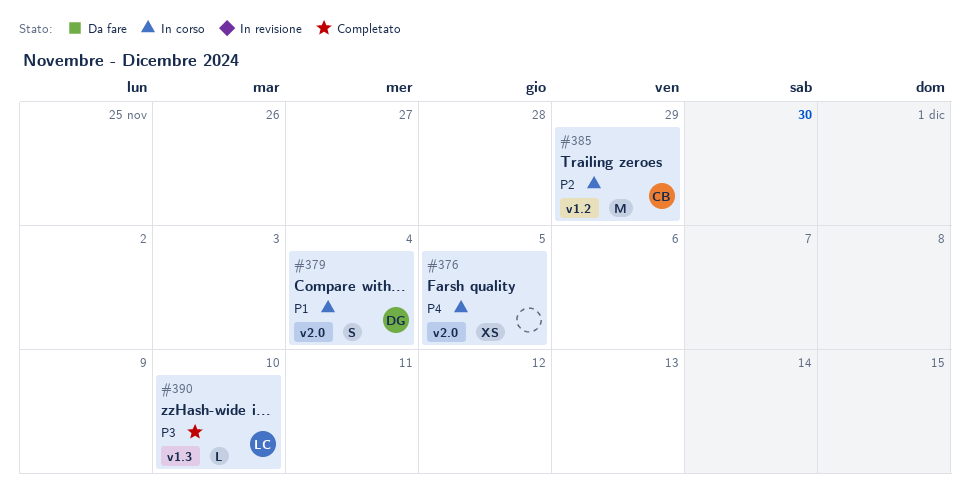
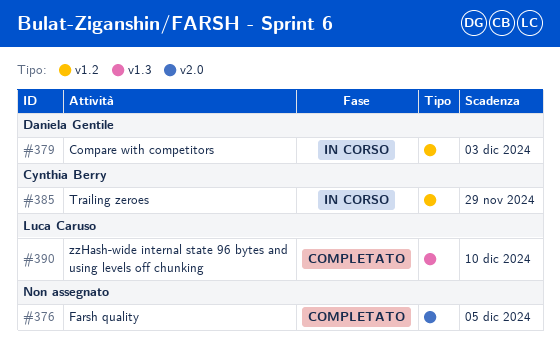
#376, status: In corso -> Completato
#379, label: v2.0 -> v1.2
#379, due: Dec 4 -> Dec 3

